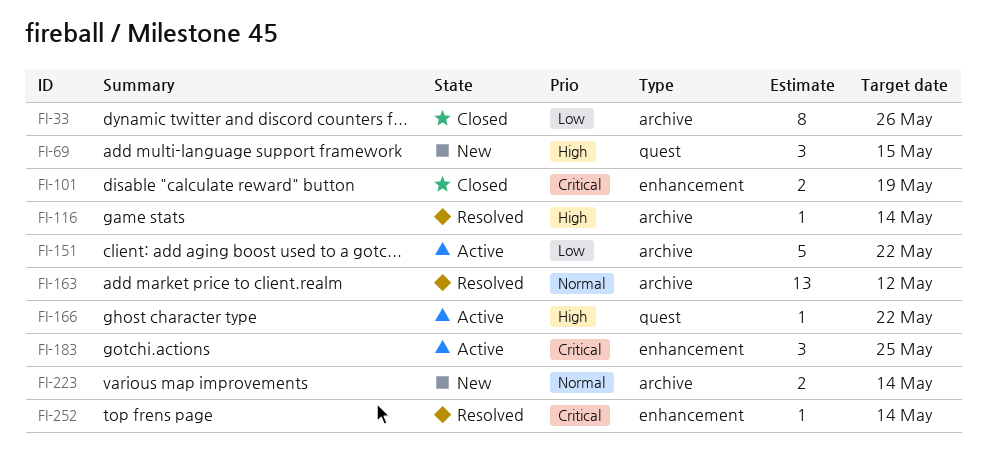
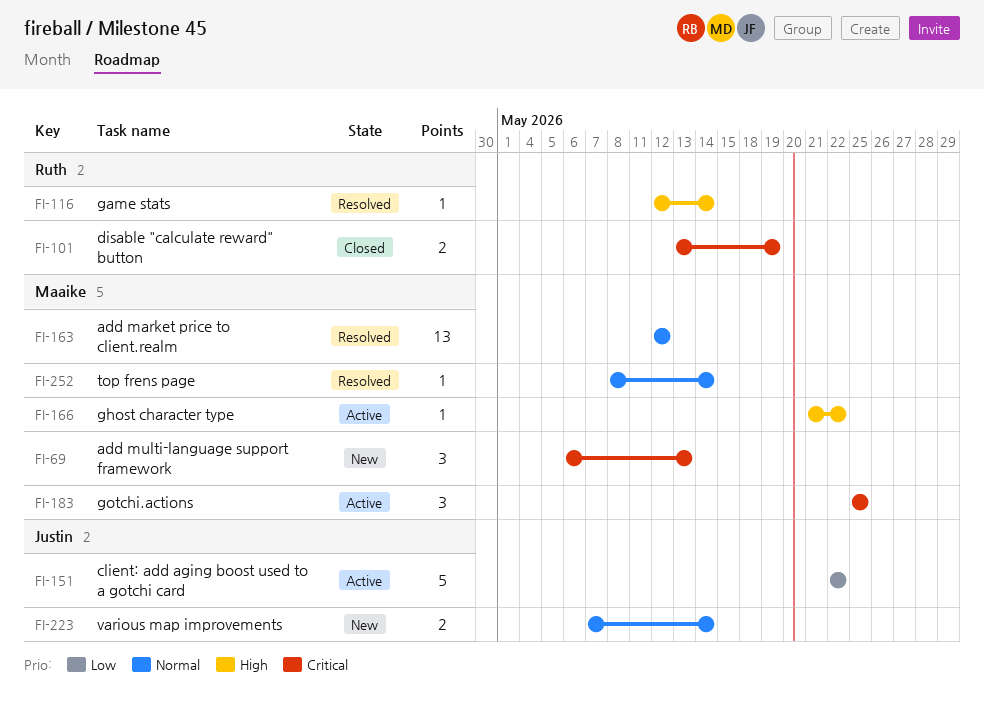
FI-33: present -> none
FI-69, priority: High -> Critical
FI-69, due: May 15 -> May 13
FI-252, priority: Critical -> Normal

